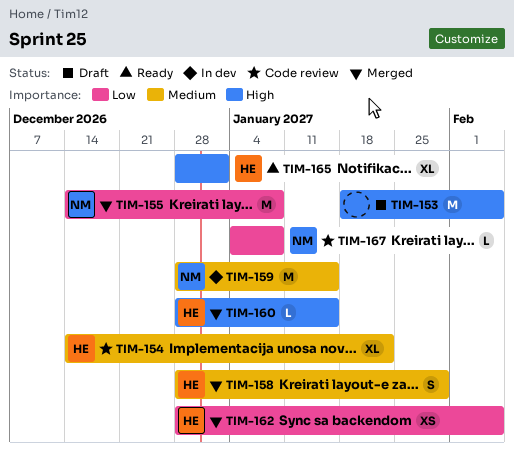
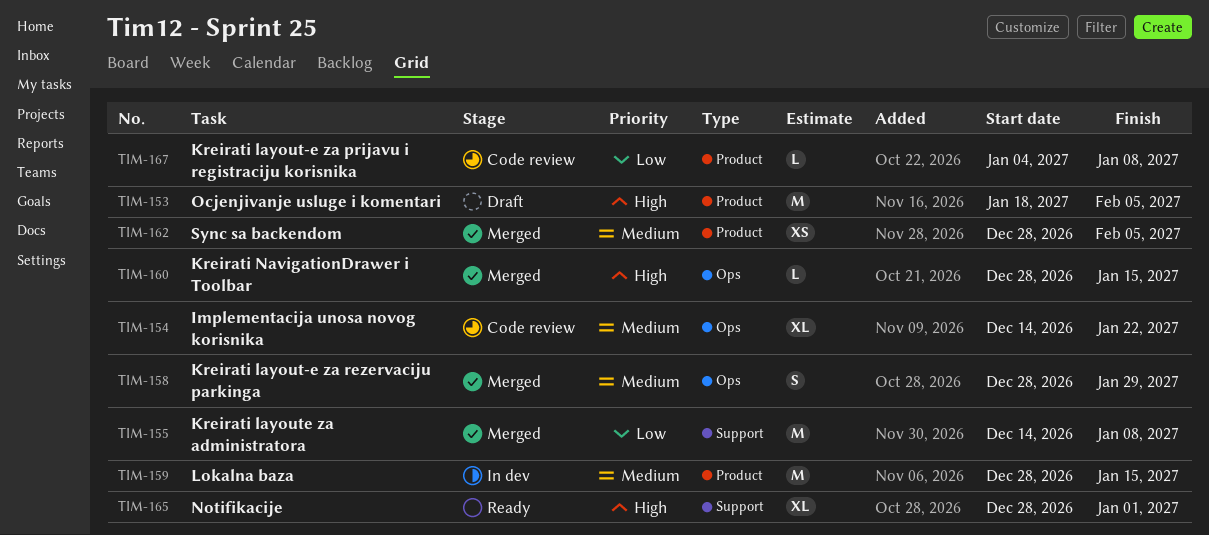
TIM-162, priority: Low -> Medium

